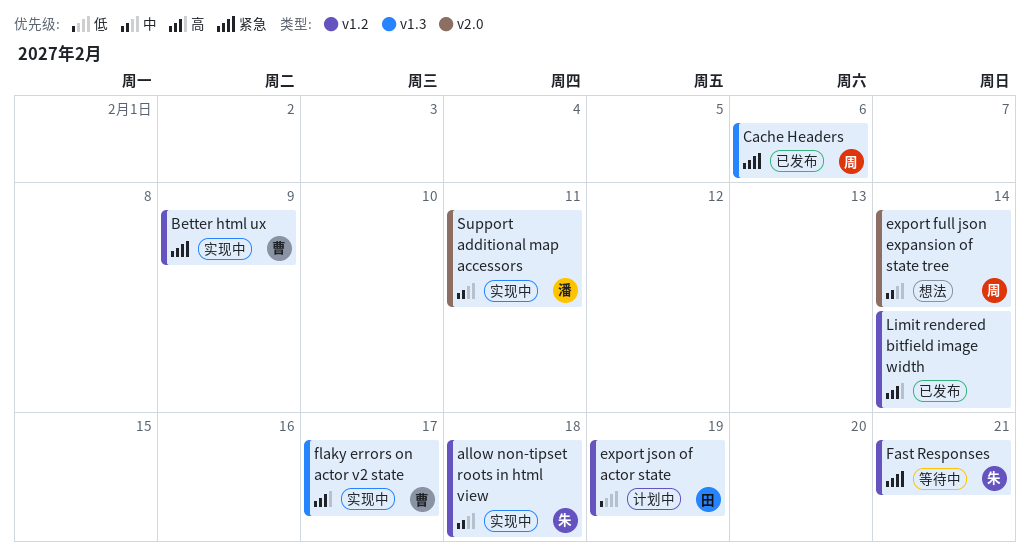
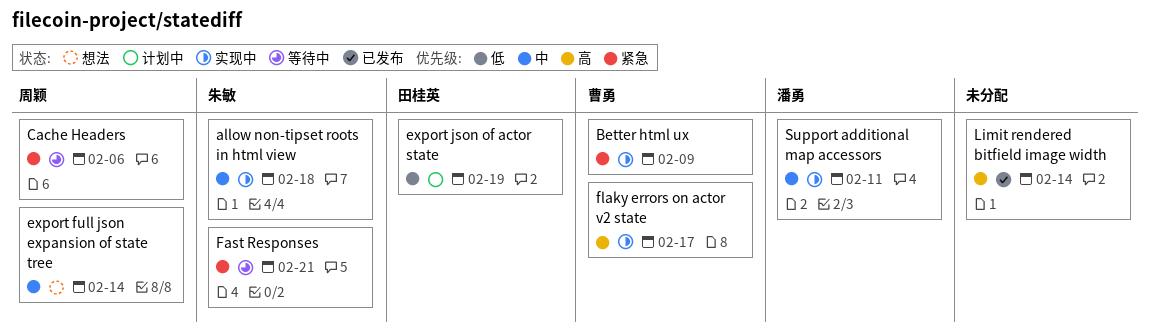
Cache Headers, status: 已发布 -> 等待中

